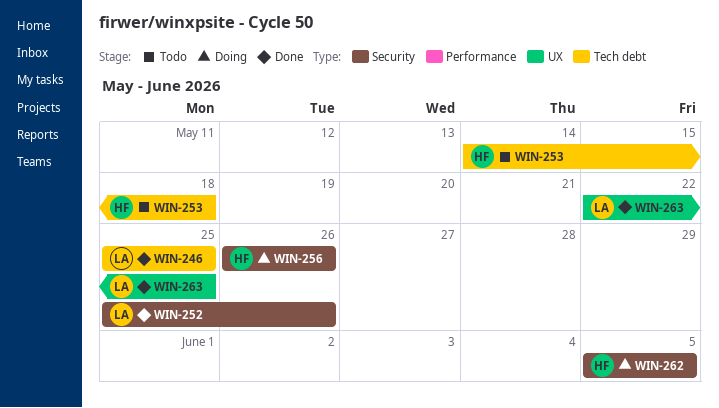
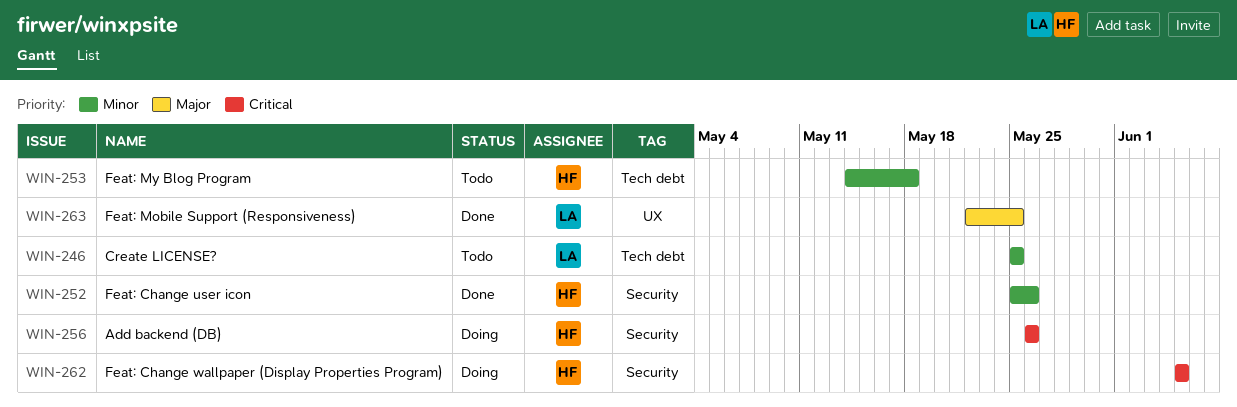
WIN-246, status: Done -> Todo
WIN-252, owner: LA -> HF

